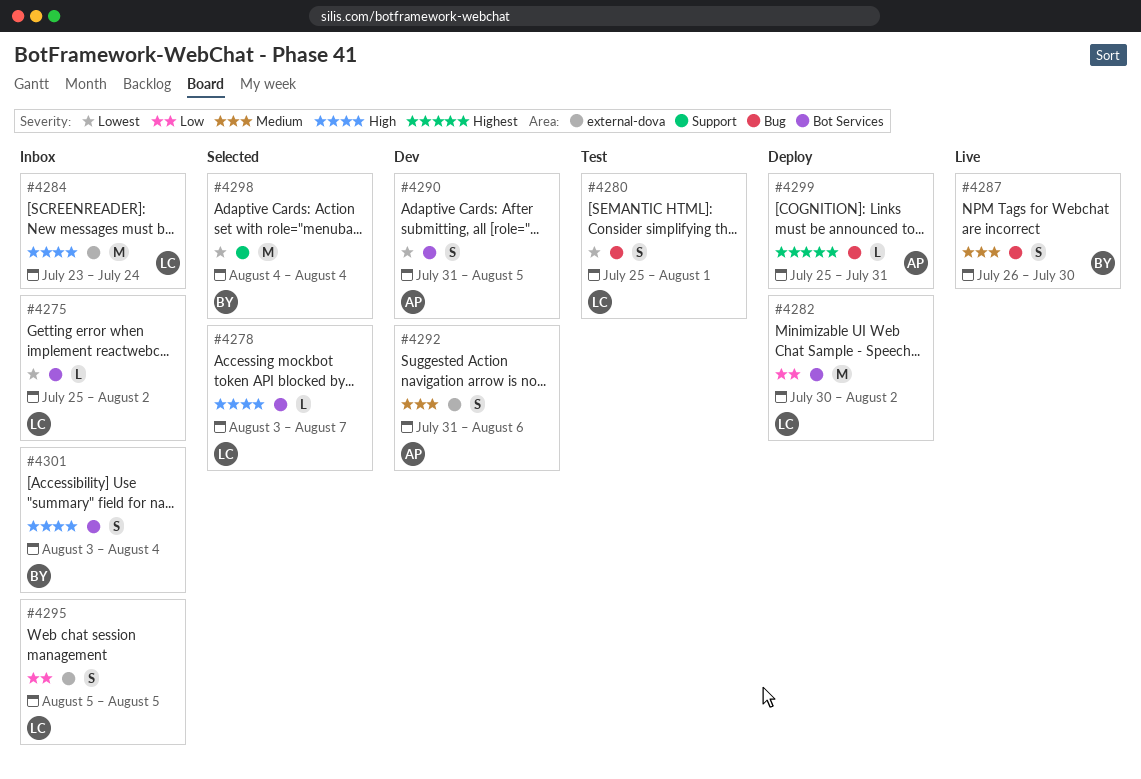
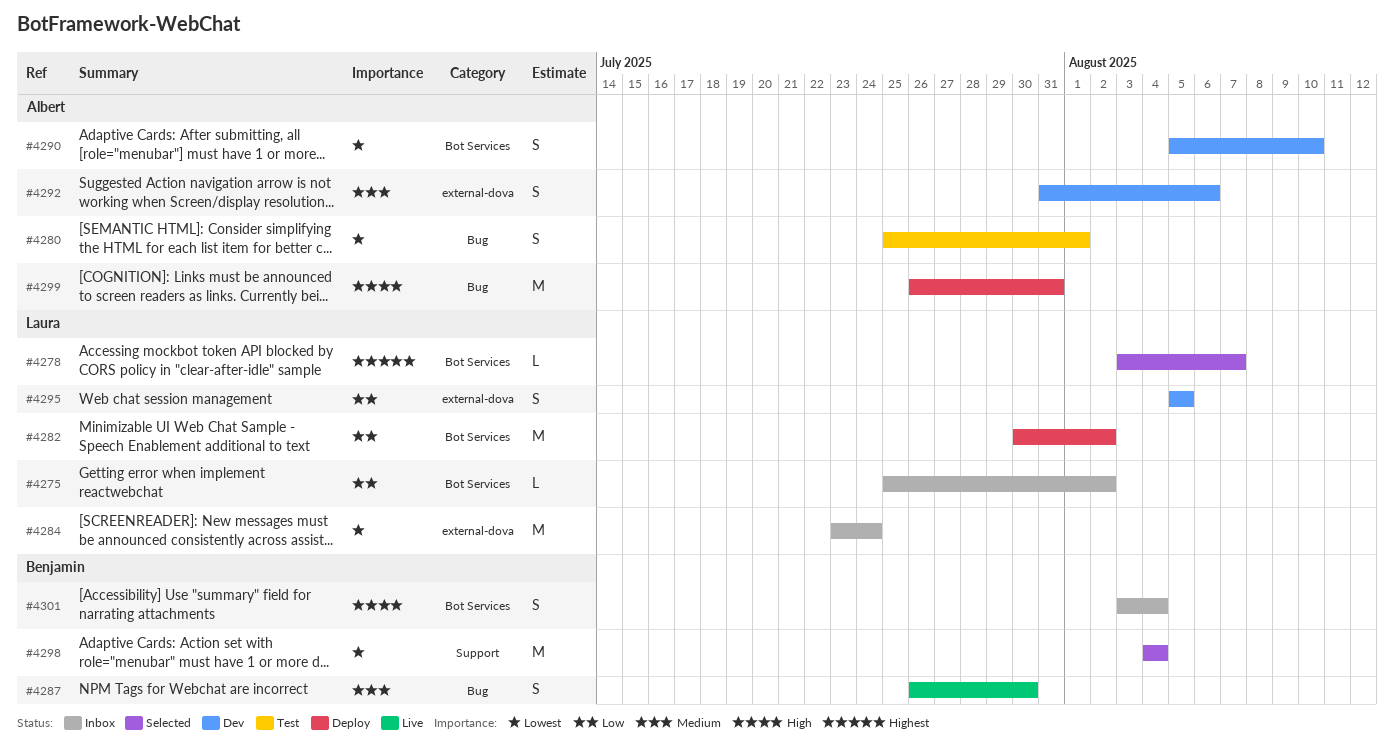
#4275, priority: Lowest -> Low
#4278, priority: High -> Highest
#4280, owner: Laura -> Albert
#4284, priority: High -> Lowest
#4290, start: Jul 31 -> Aug 5
#4290, due: Aug 5 -> Aug 10
#4295, status: Inbox -> Dev
#4299, priority: Highest -> High
#4299, estimate: L -> M
#4299, start: Jul 25 -> Jul 26

